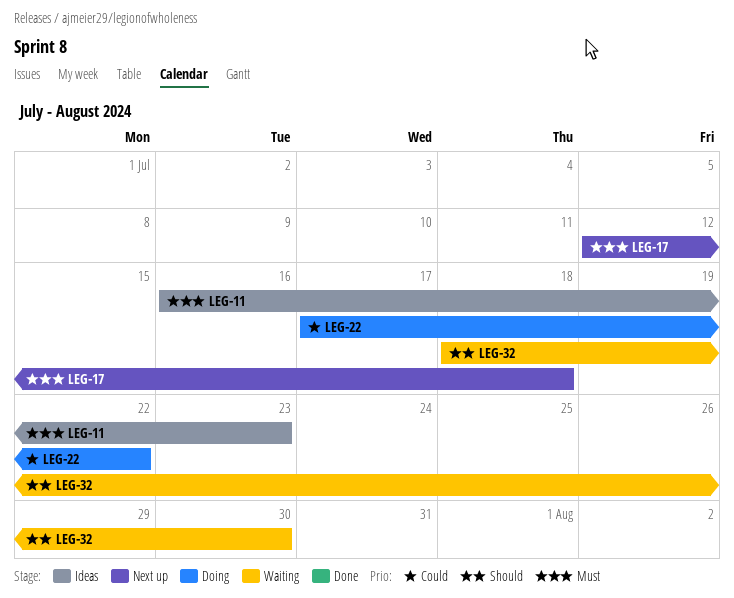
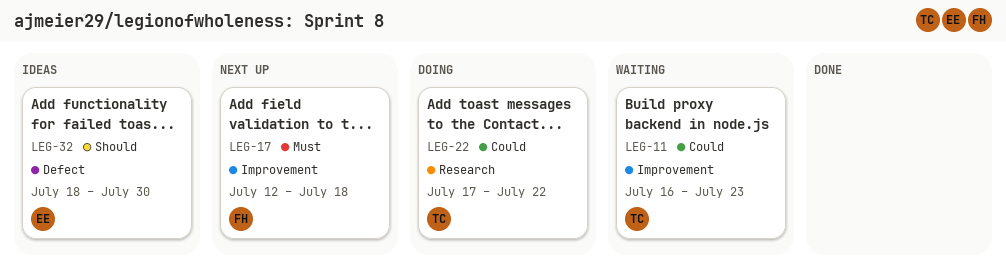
LEG-11, status: Ideas -> Waiting
LEG-11, priority: Must -> Could
LEG-32, status: Waiting -> Ideas

